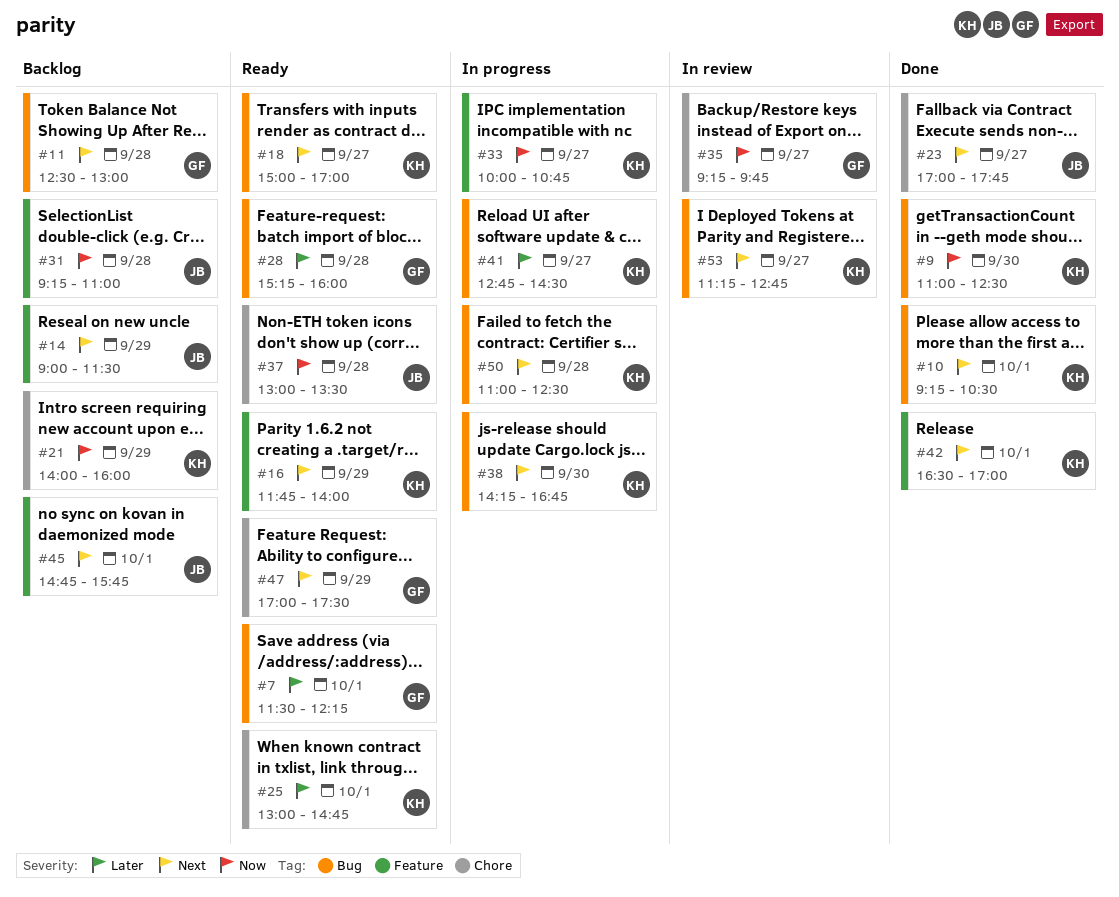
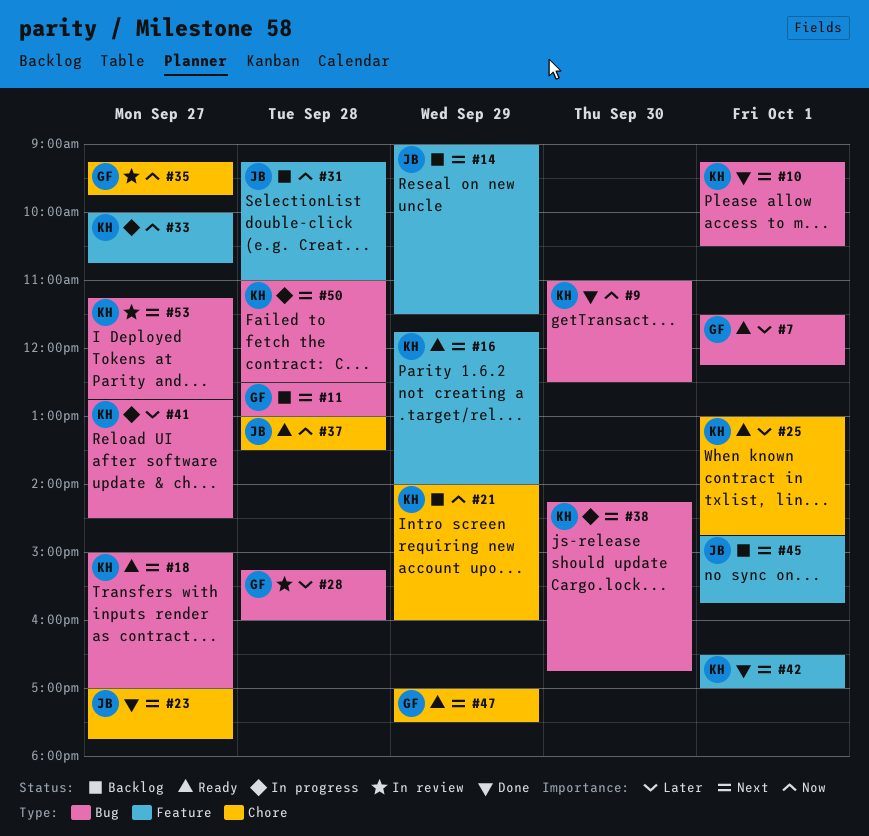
#28, status: Ready -> In review

